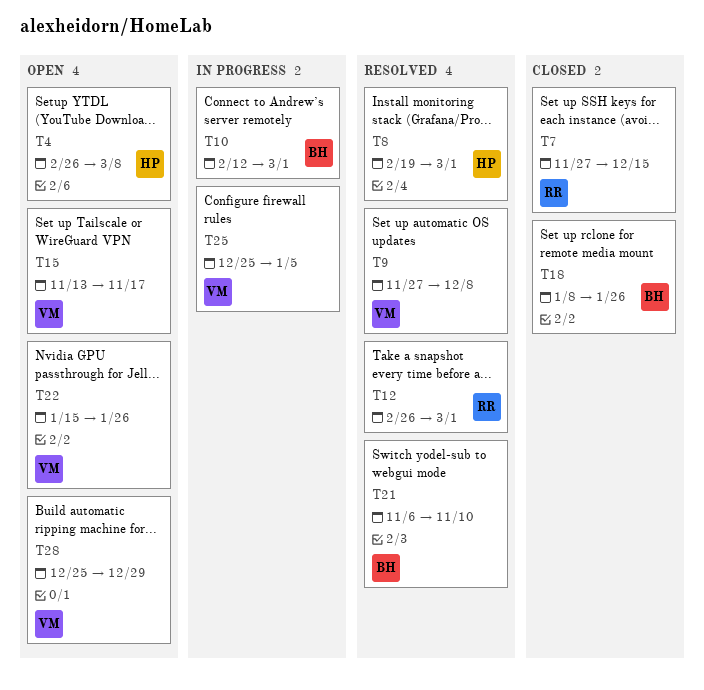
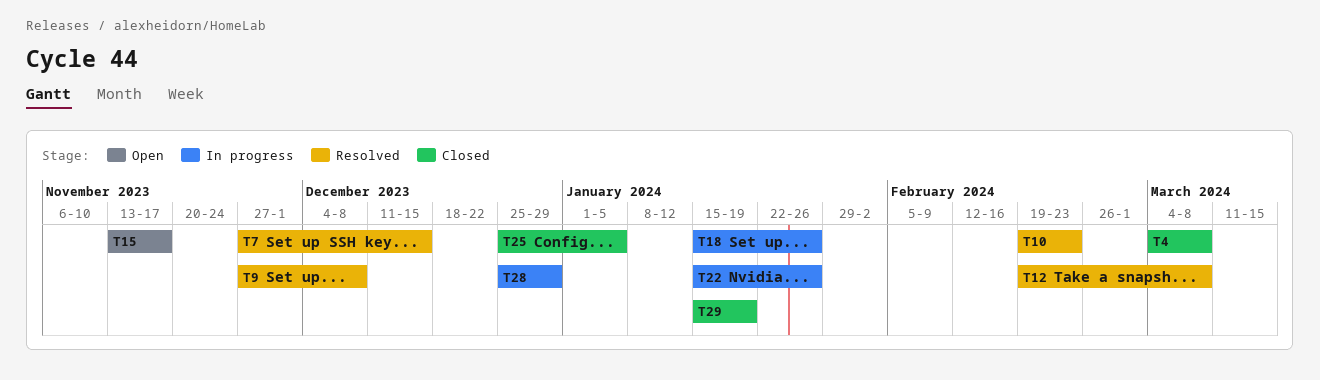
T4, status: Open -> Closed
T4, start: Feb 26 -> Mar 4
T7, status: Closed -> Resolved
T8: present -> none
T10, status: In progress -> Resolved
T10, start: Feb 12 -> Feb 19
T10, due: Mar 1 -> Feb 23
T12, start: Feb 26 -> Feb 19
T12, due: Mar 1 -> Mar 8
T18, status: Closed -> In progress
T18, start: Jan 8 -> Jan 15
T21: present -> none
T22, status: Open -> In progress
T25, status: In progress -> Closed
T28, status: Open -> In progress
T29: none -> present

